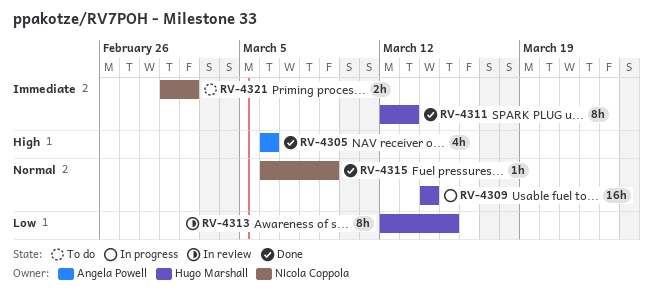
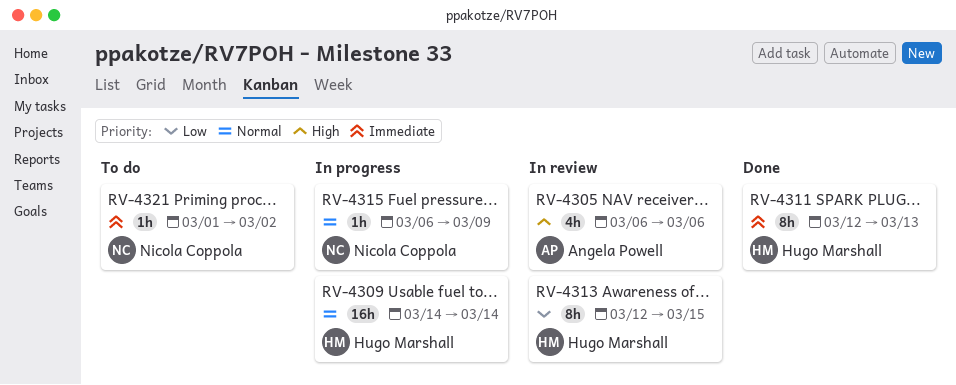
RV-4305, status: Done -> In review
RV-4315, status: Done -> In progress
RV-4321, estimate: 2h -> 1h

